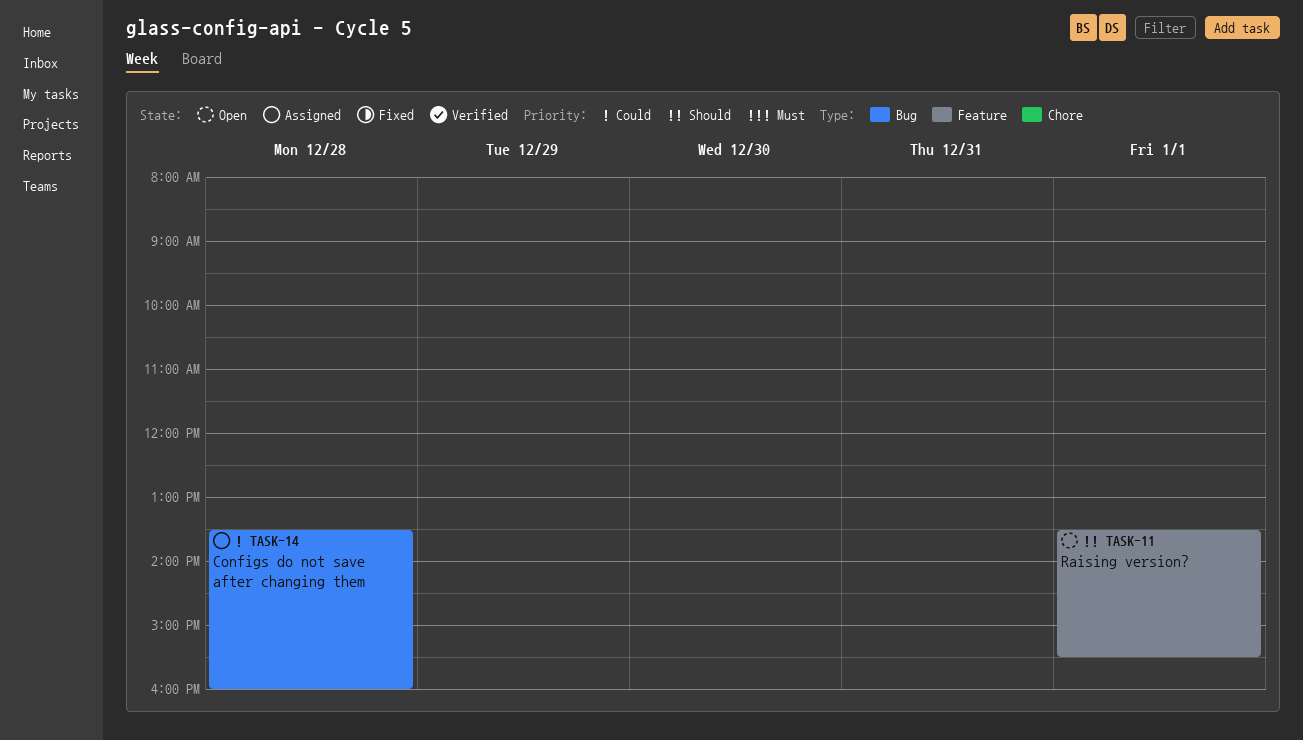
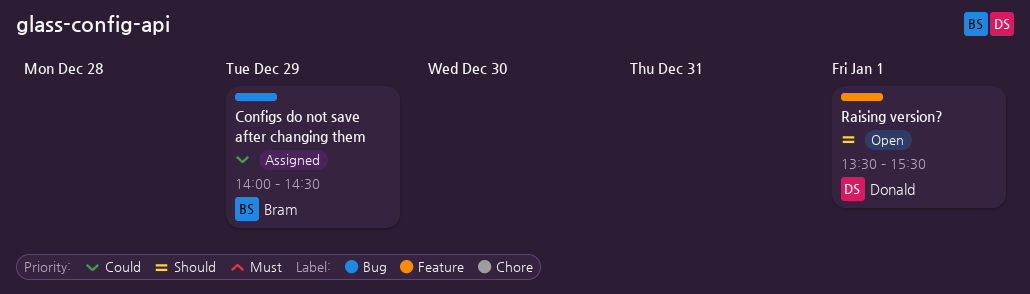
Configs do not save after changing them, day: Dec 28 -> Dec 29
Configs do not save after changing them, begins: 13:30 -> 14:00
Configs do not save after changing them, ends: 16:00 -> 14:30

